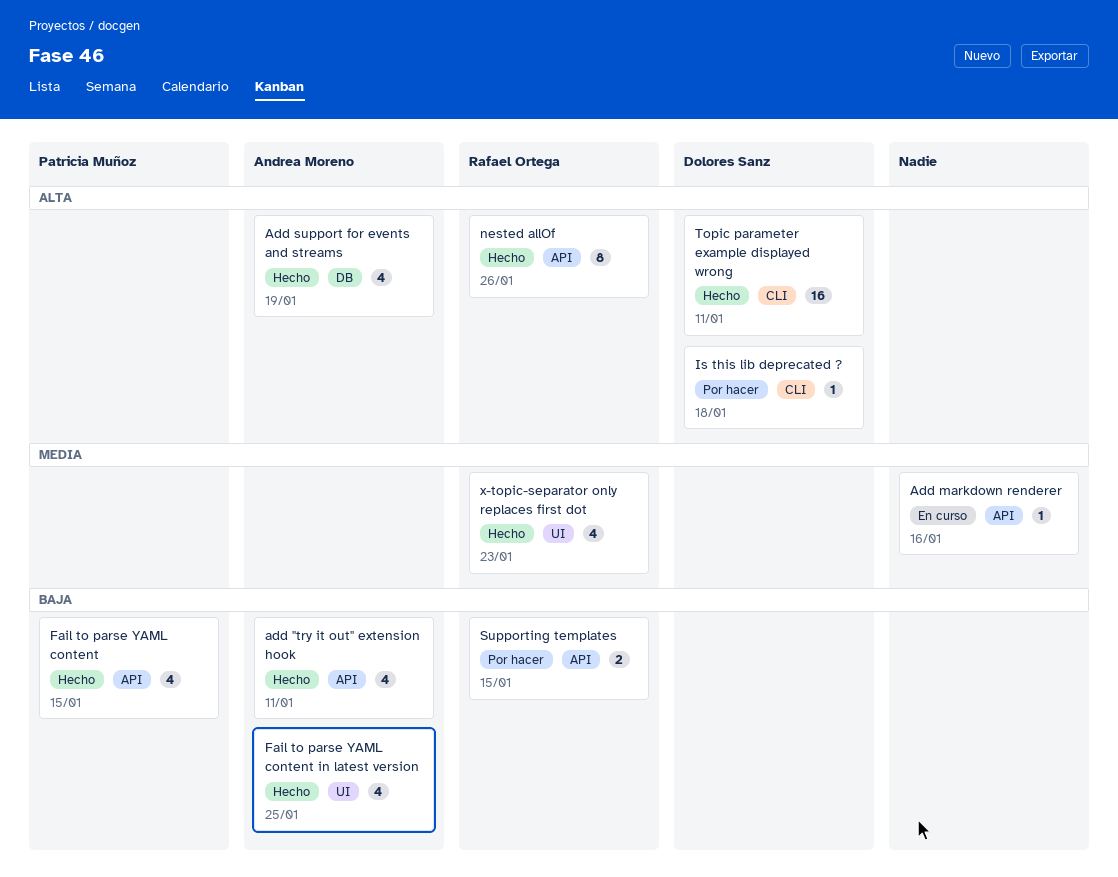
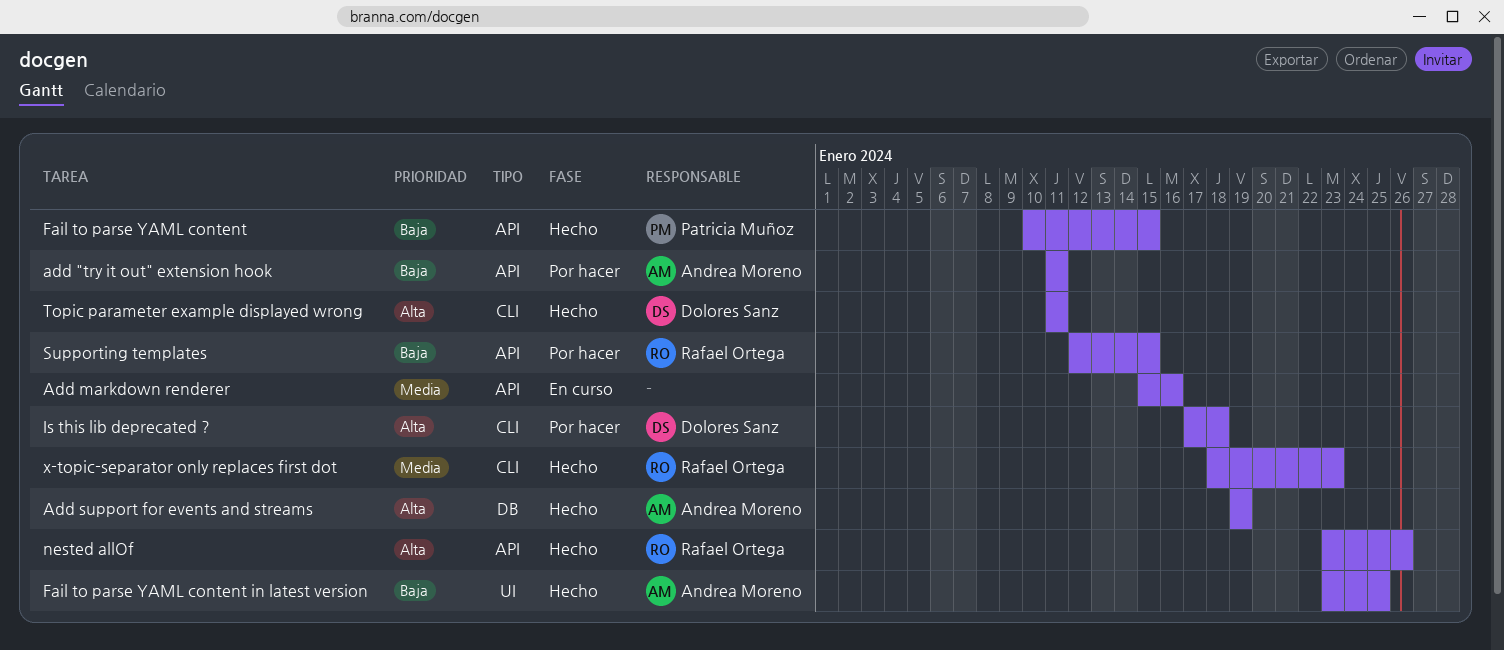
add "try it out" extension hook, status: Hecho -> Por hacer
x-topic-separator only replaces first dot, label: UI -> CLI

